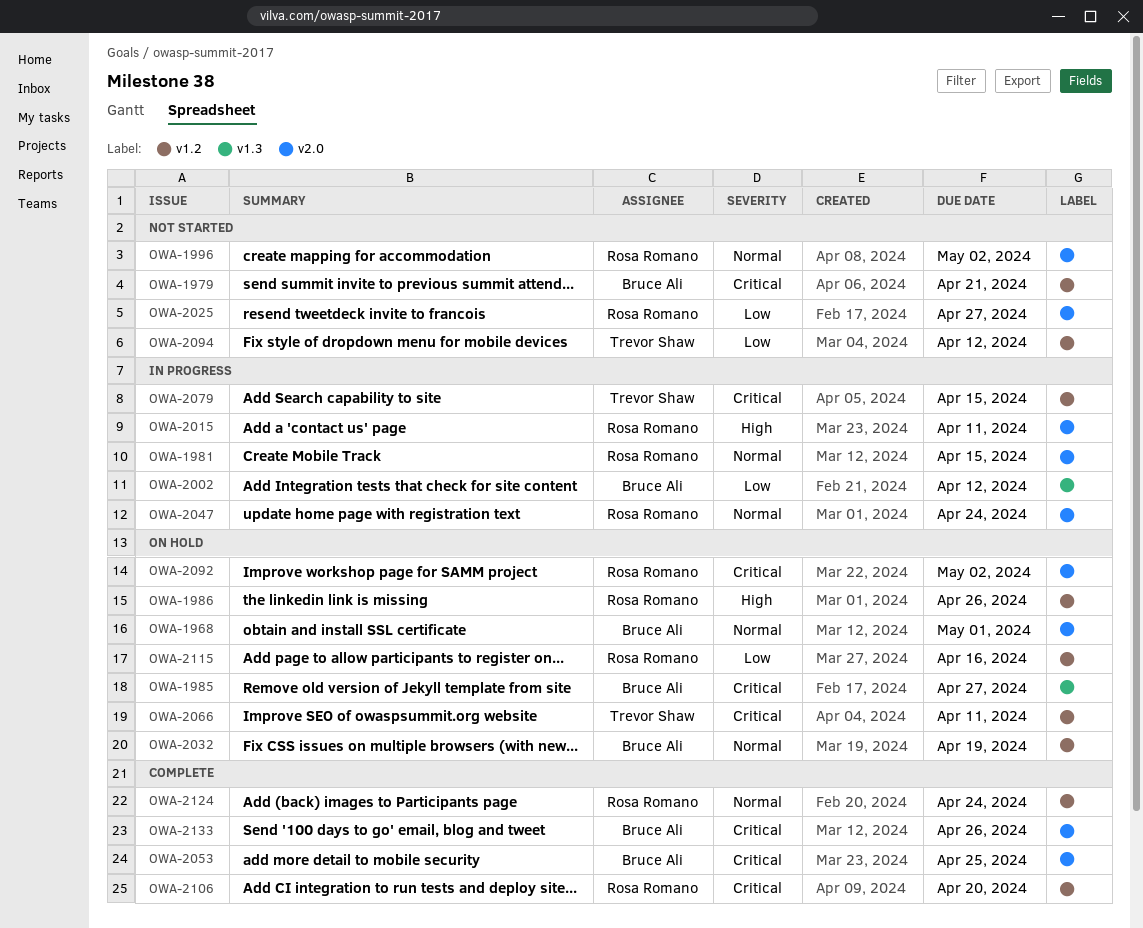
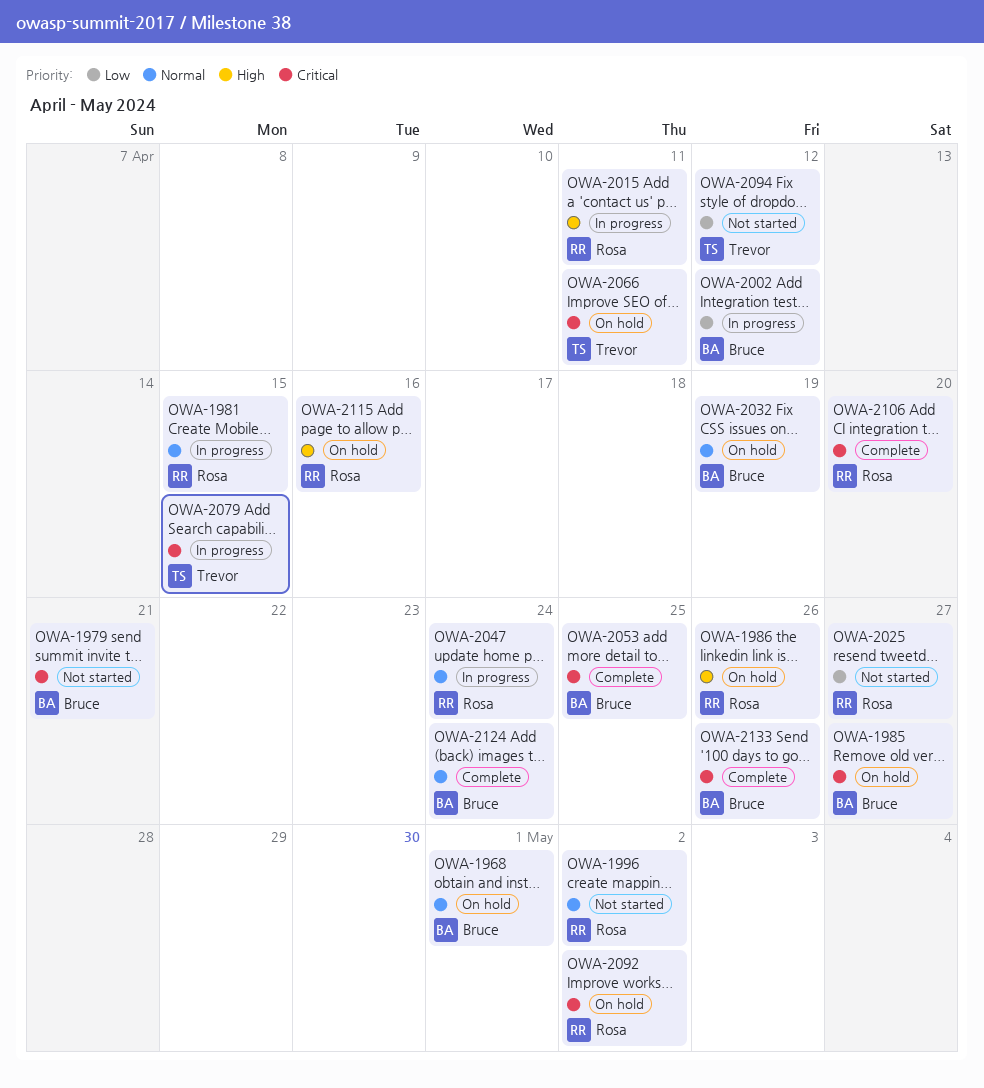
OWA-2115, priority: Low -> High
OWA-2124, owner: Rosa Romano -> Bruce Ali

